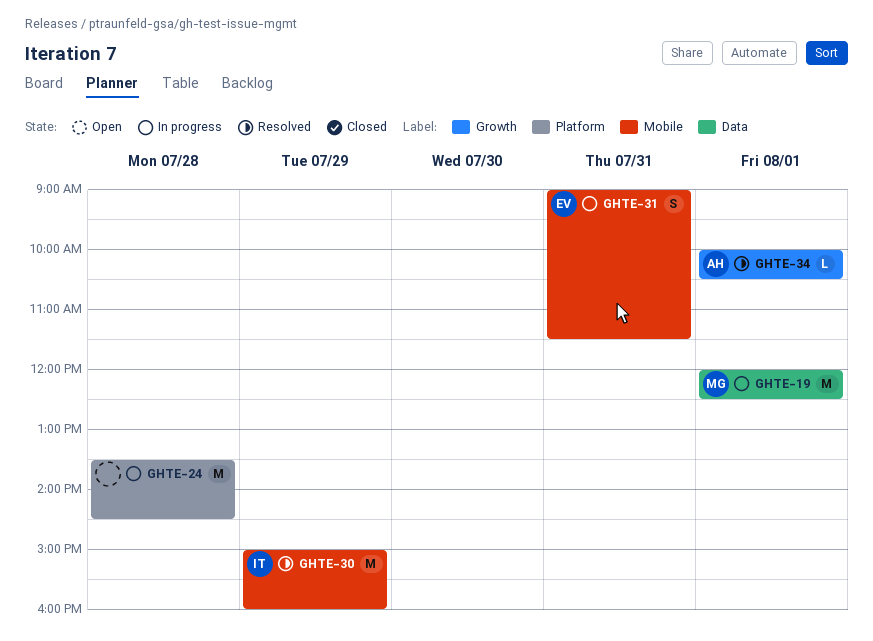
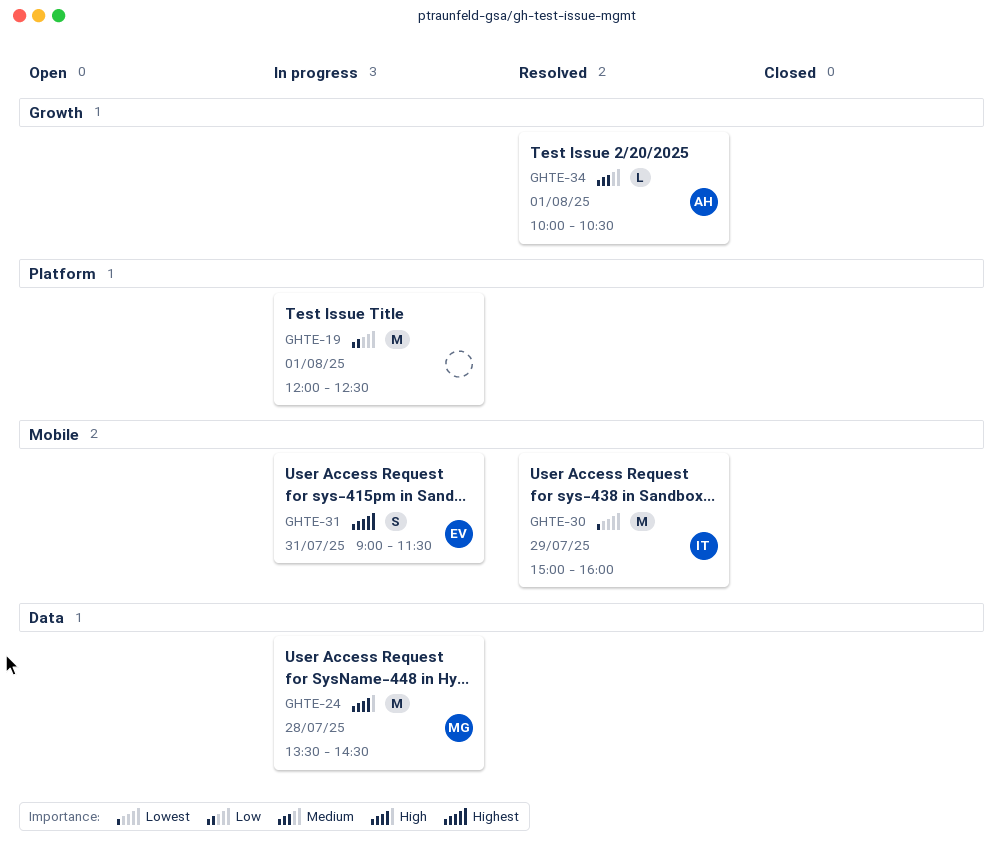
GHTE-19, owner: MG -> none
GHTE-19, label: Data -> Platform
GHTE-24, owner: none -> MG
GHTE-24, label: Platform -> Data

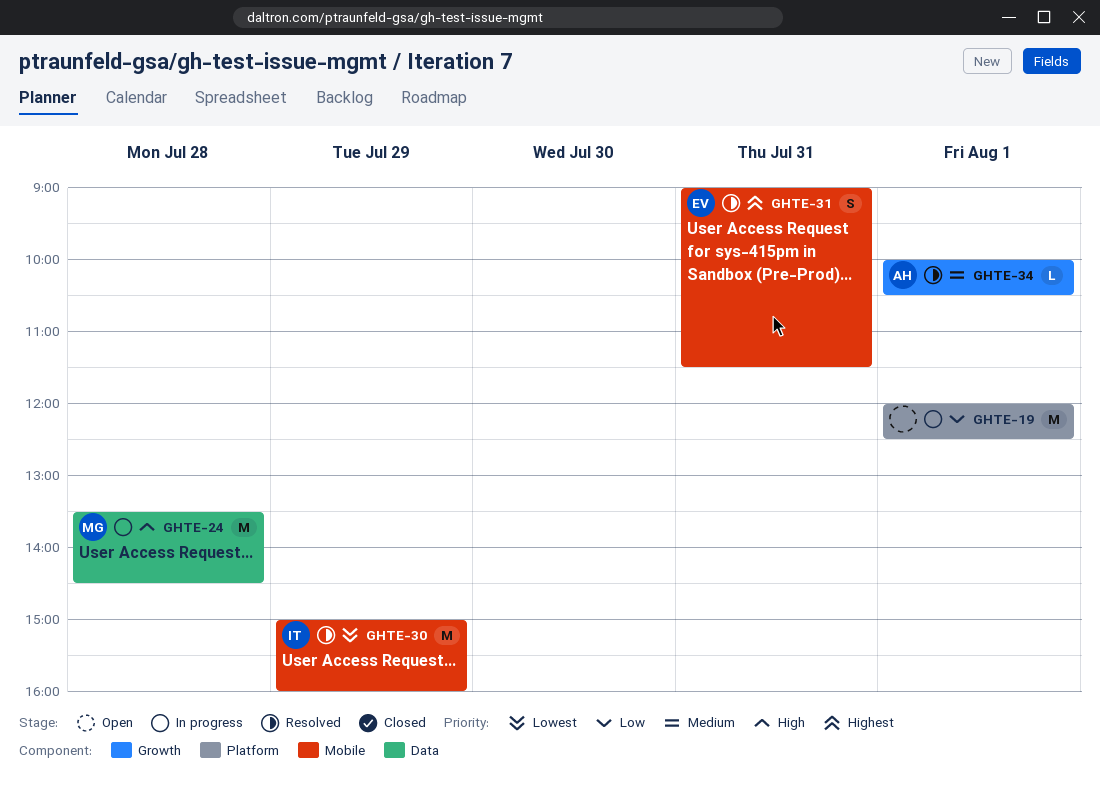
GHTE-31, status: In progress -> Resolved

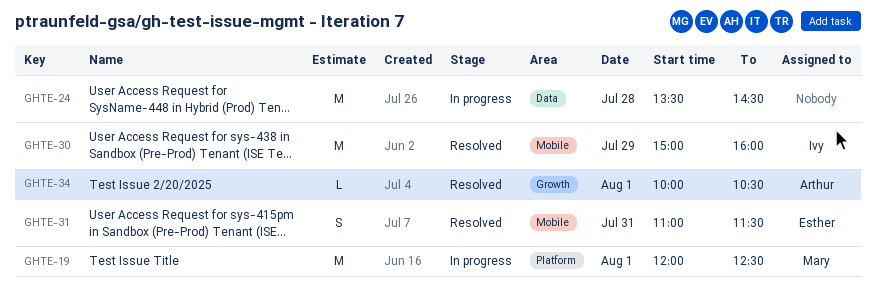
GHTE-19, owner: none -> Mary
GHTE-24, owner: Mary -> none
GHTE-31, begins: 09:00 -> 11:00

